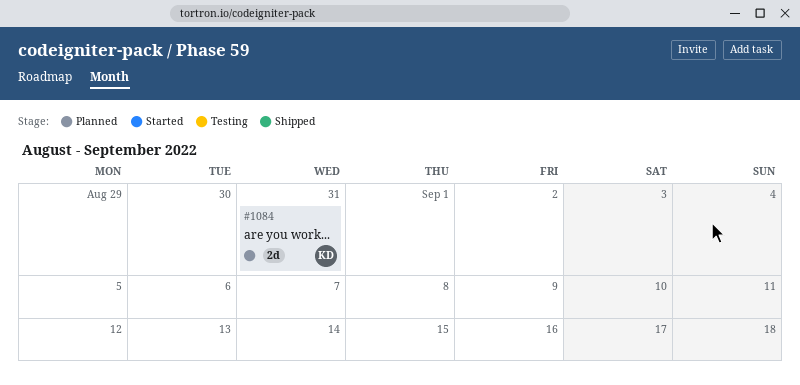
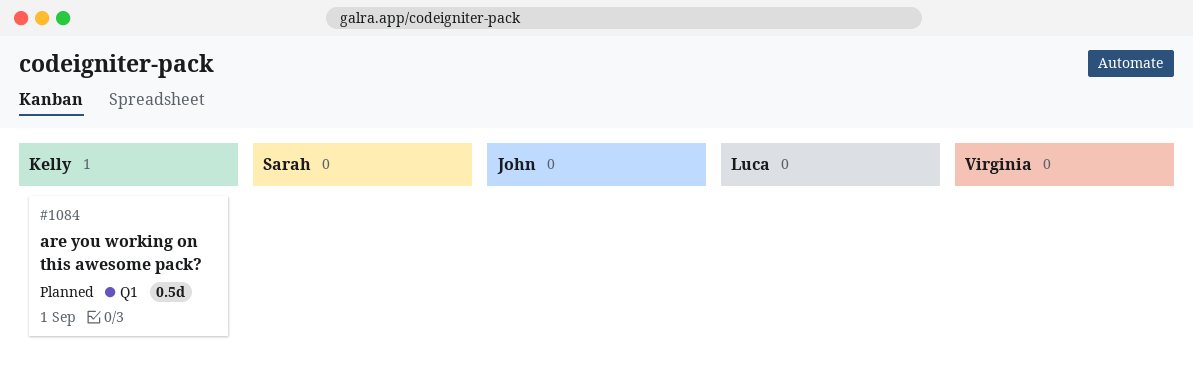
#1084, estimate: 2d -> 0.5d
#1084, due: Aug 31 -> Sep 1

